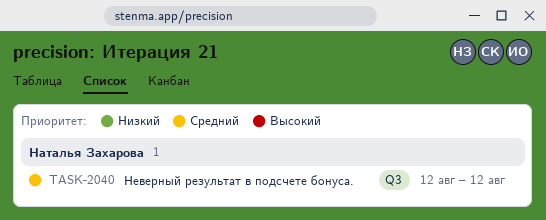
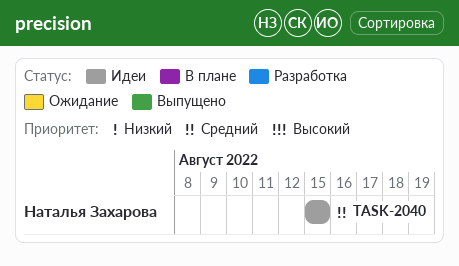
TASK-2040, start: Aug 12 -> Aug 15
TASK-2040, due: Aug 12 -> Aug 15

